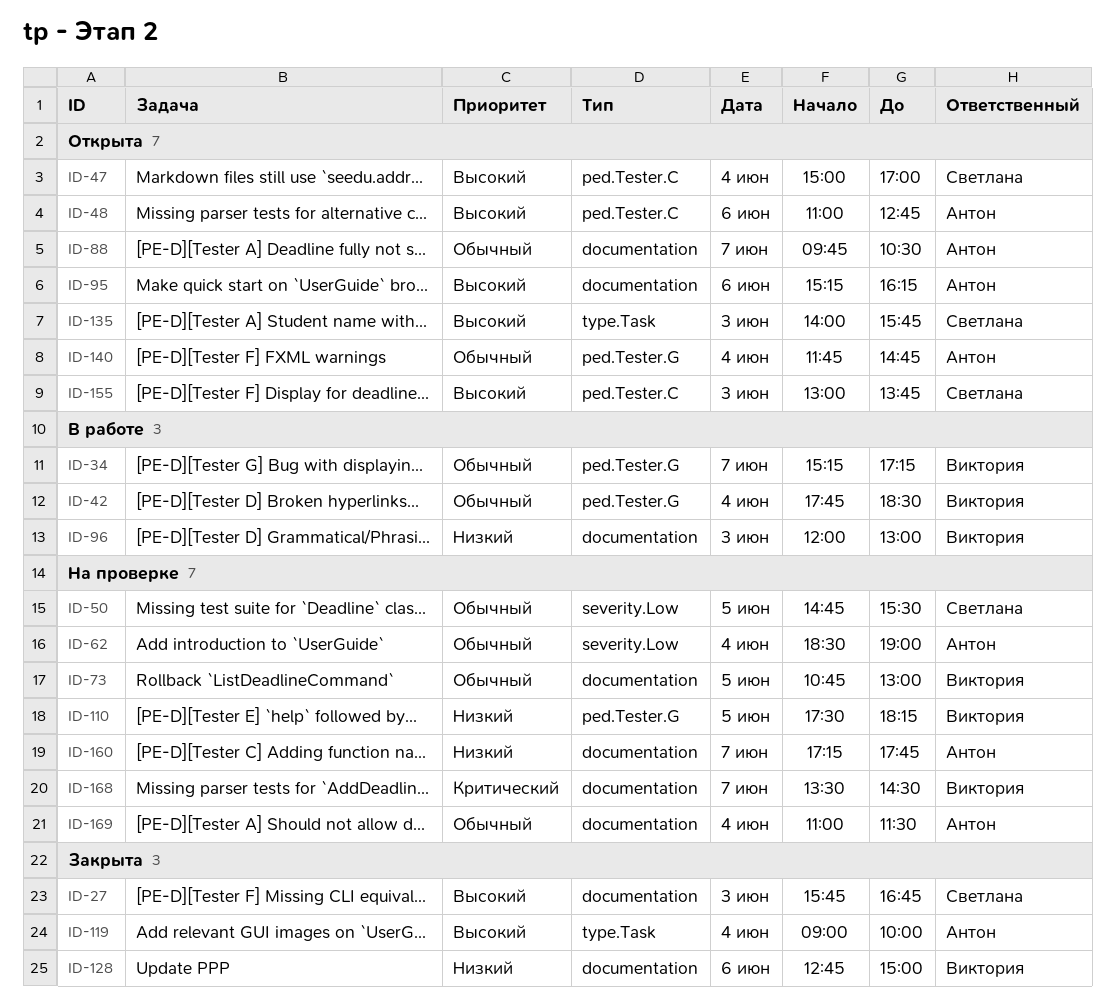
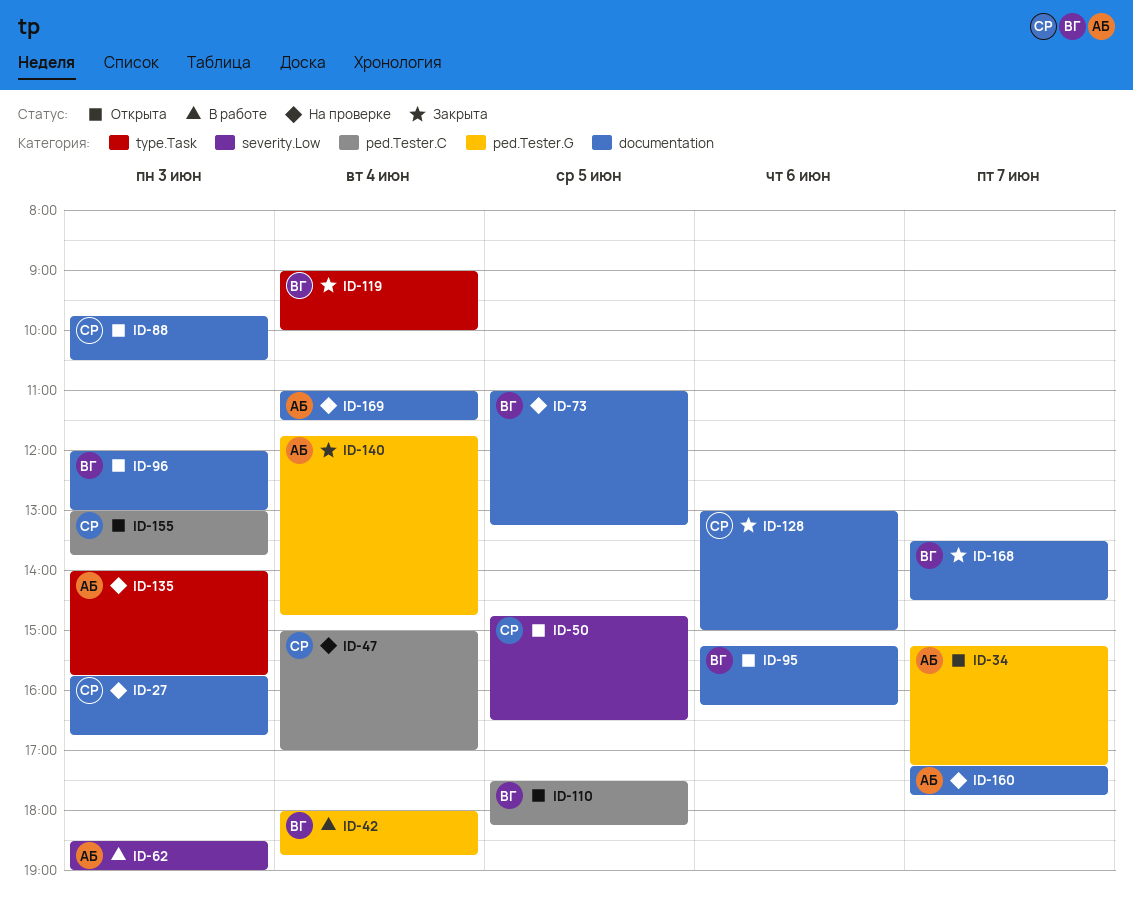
ID-27, status: Закрыта -> На проверке
ID-34, status: В работе -> Открыта
ID-34, owner: Виктория -> Антон
ID-42, begins: 17:45 -> 18:00
ID-42, ends: 18:30 -> 18:45
ID-47, status: Открыта -> На проверке
ID-48: present -> none
ID-50, status: На проверке -> Открыта
ID-50, ends: 15:30 -> 16:30
ID-62, status: На проверке -> В работе
ID-62, day: Jun 4 -> Jun 3
ID-73, begins: 10:45 -> 11:00
ID-73, ends: 13:00 -> 13:15
ID-88, owner: Антон -> Светлана
ID-88, day: Jun 7 -> Jun 3
ID-95, owner: Антон -> Виктория
ID-96, status: В работе -> Открыта
ID-110, status: На проверке -> Открыта
ID-110, label: ped.Tester.G -> ped.Tester.C
ID-119, owner: Антон -> Виктория
ID-128, owner: Виктория -> Светлана
ID-128, begins: 12:45 -> 13:00
ID-135, status: Открыта -> На проверке
ID-135, owner: Светлана -> Антон
ID-140, status: Открыта -> Закрыта
ID-168, status: На проверке -> Закрыта

